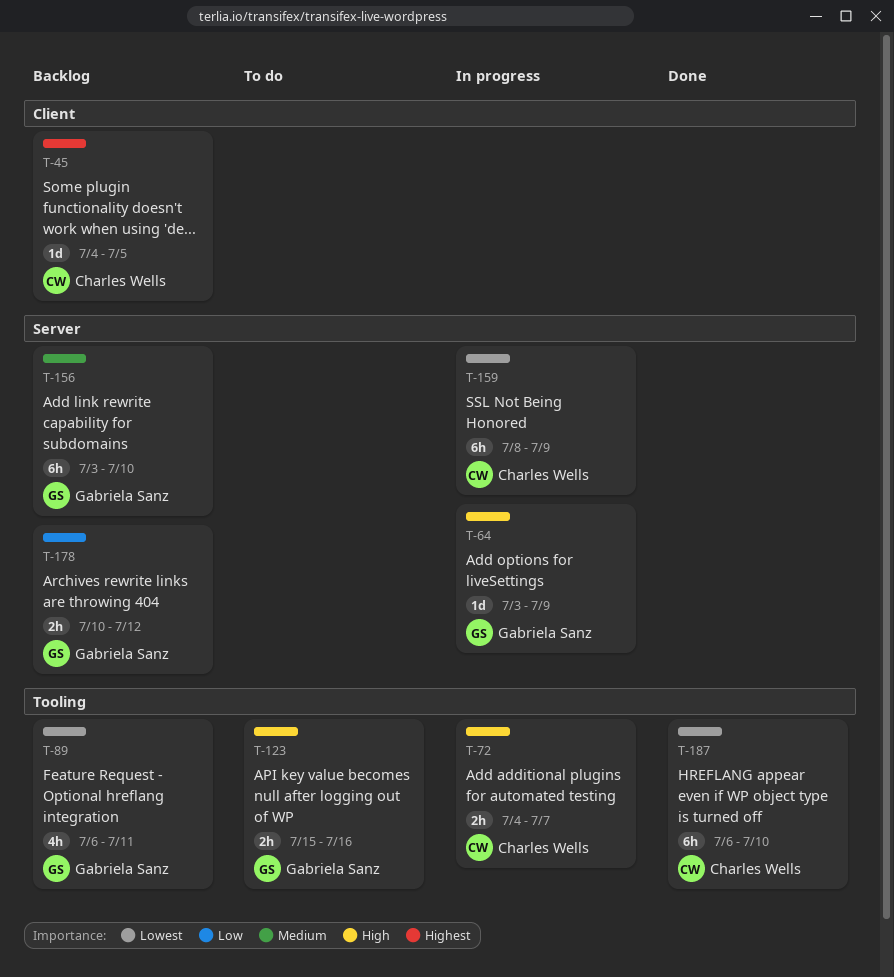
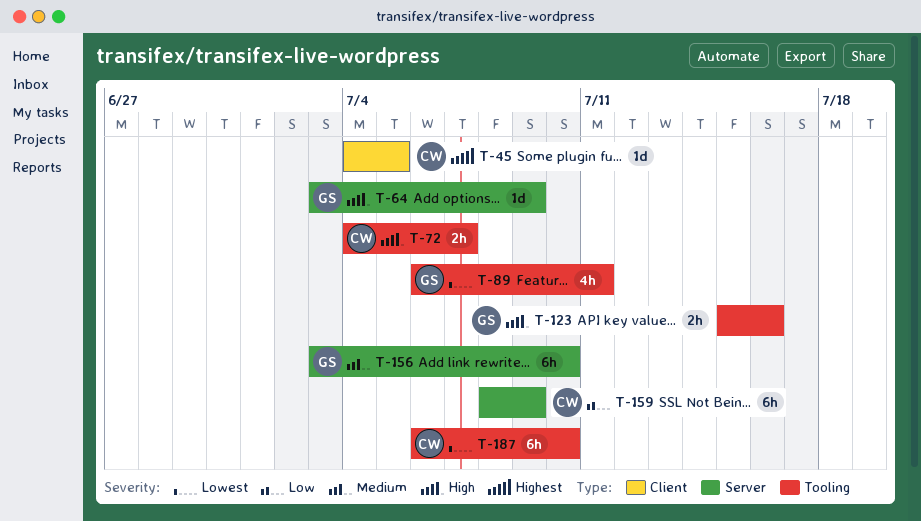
T-159, priority: Lowest -> Low
T-178: present -> none

